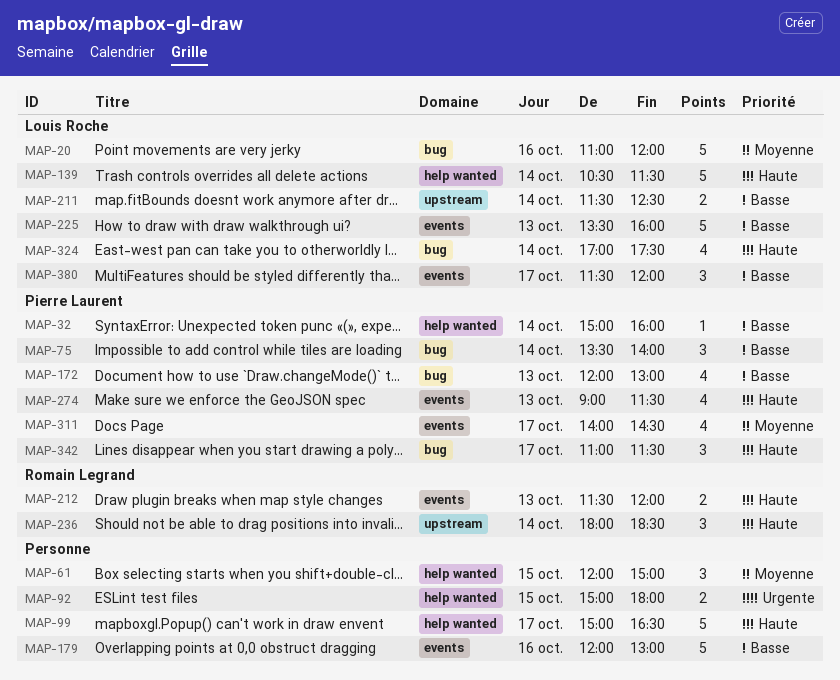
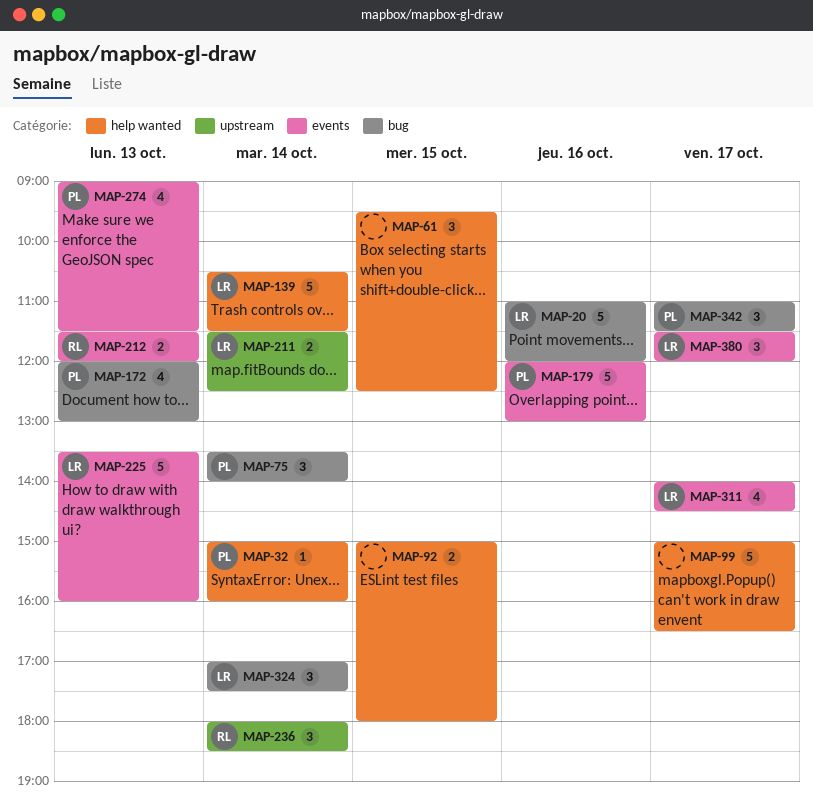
MAP-61, begins: 12:00 -> 09:30
MAP-61, ends: 15:00 -> 12:30
MAP-179, owner: none -> Pierre Laurent
MAP-311, owner: Pierre Laurent -> Louis Roche
MAP-324, estimate: 4 -> 3

